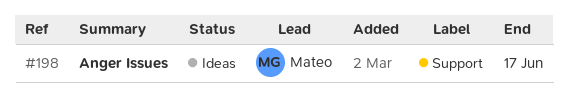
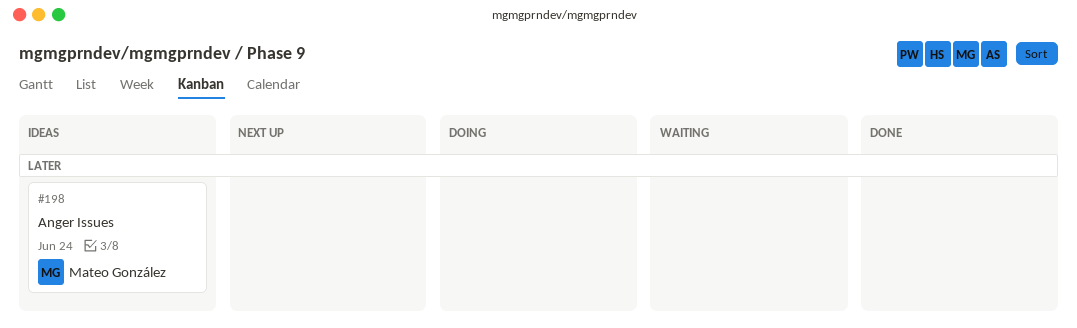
#198, due: Jun 17 -> Jun 24

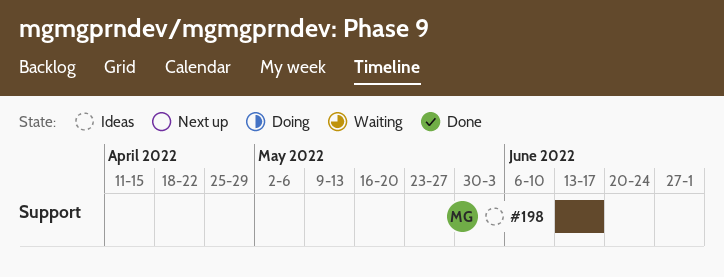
#198, due: Jun 24 -> Jun 17

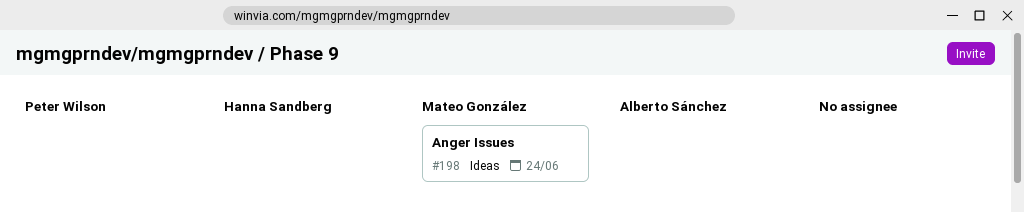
#198, due: Jun 17 -> Jun 24

